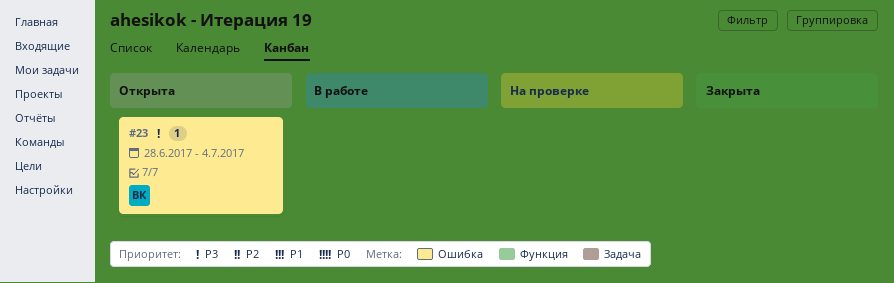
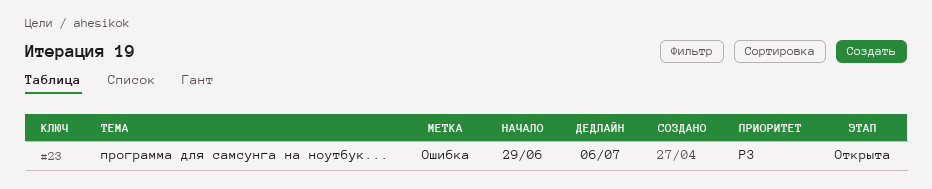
#23, start: Jun 28 -> Jun 29
#23, due: Jul 4 -> Jul 6

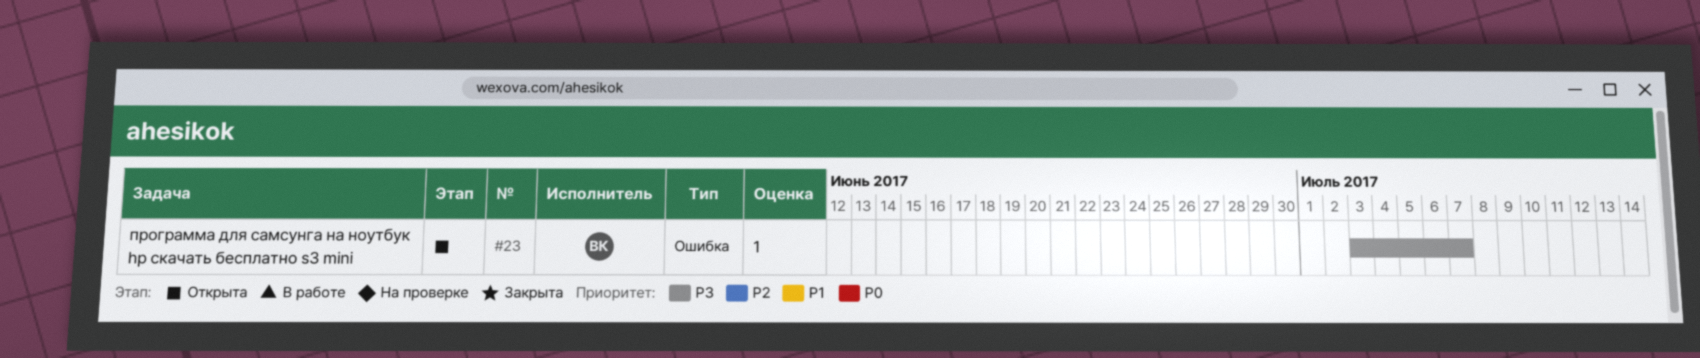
#23, start: Jun 29 -> Jul 3
#23, due: Jul 6 -> Jul 7

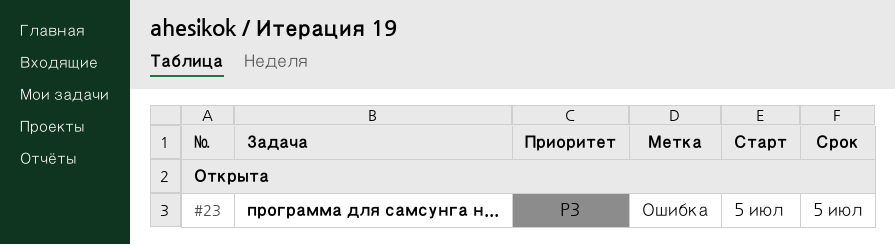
#23, start: Jul 3 -> Jul 5
#23, due: Jul 7 -> Jul 5

